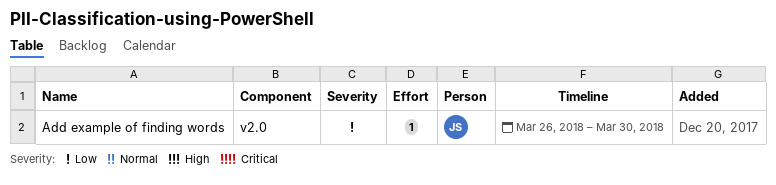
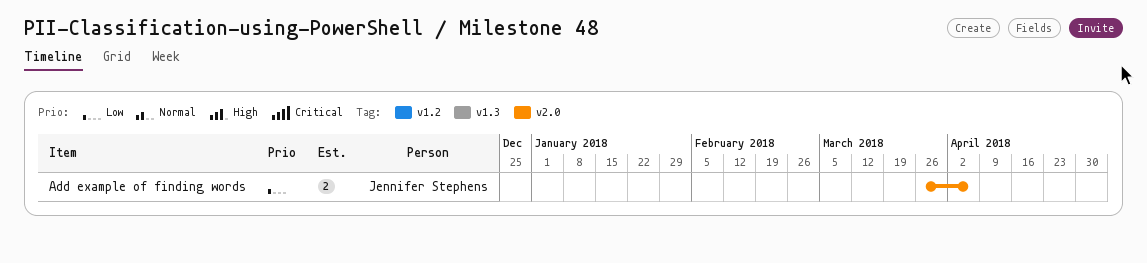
Add example of finding words, estimate: 1 -> 2
Add example of finding words, due: Mar 30 -> Apr 6

